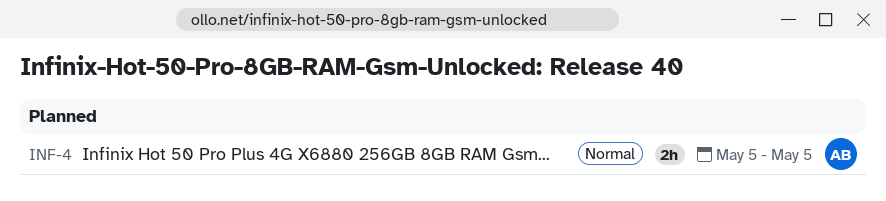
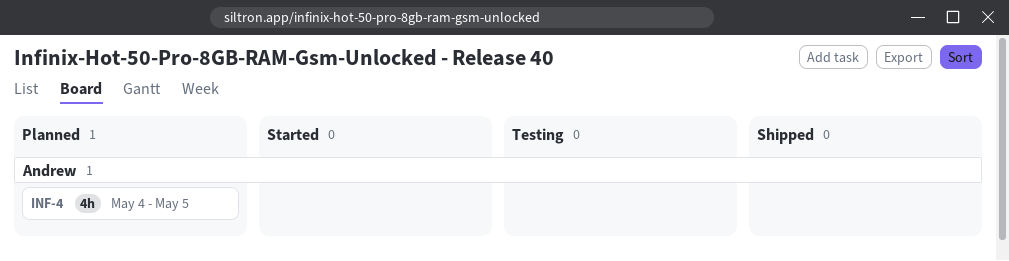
INF-4, estimate: 2h -> 4h
INF-4, start: May 5 -> May 4

